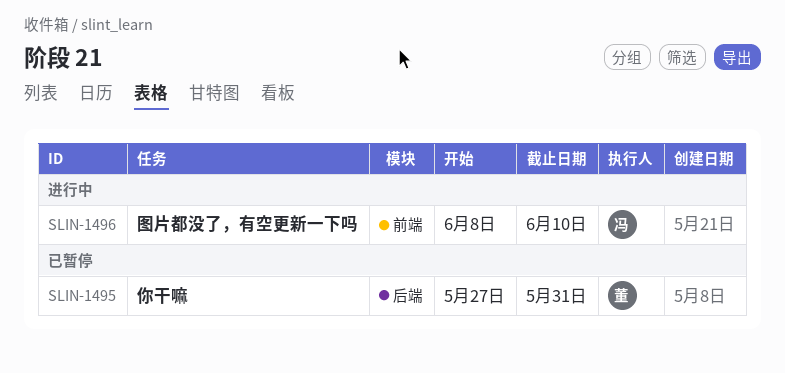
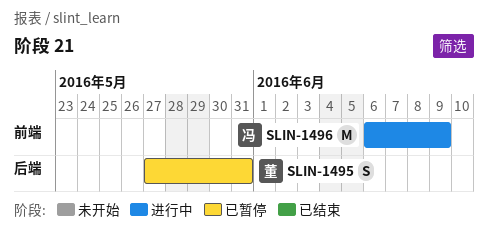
SLIN-1496, start: Jun 8 -> Jun 6
SLIN-1496, due: Jun 10 -> Jun 9

